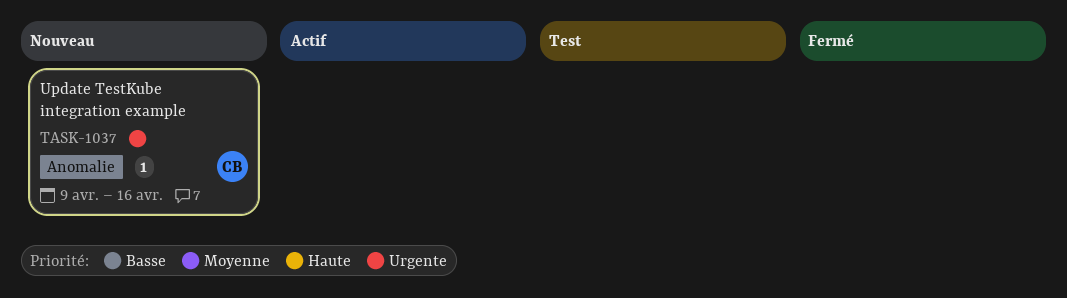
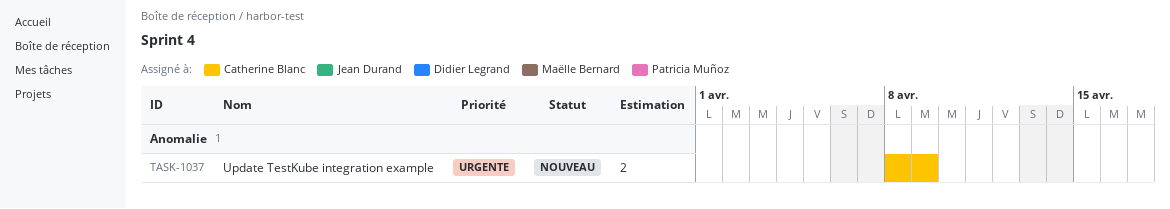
TASK-1037, estimate: 1 -> 2
TASK-1037, start: Apr 9 -> Apr 8
TASK-1037, due: Apr 16 -> Apr 9

